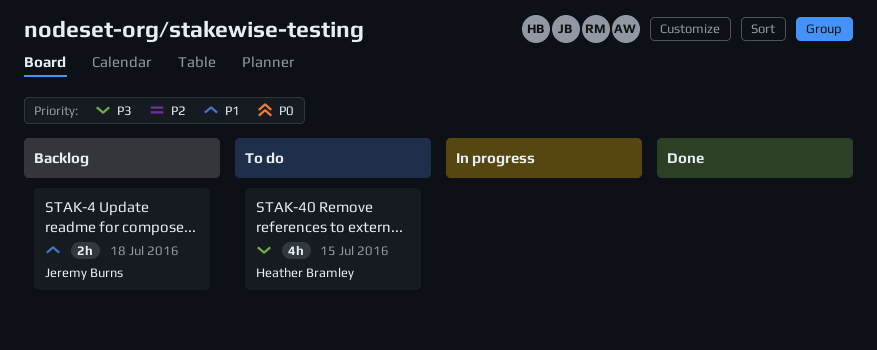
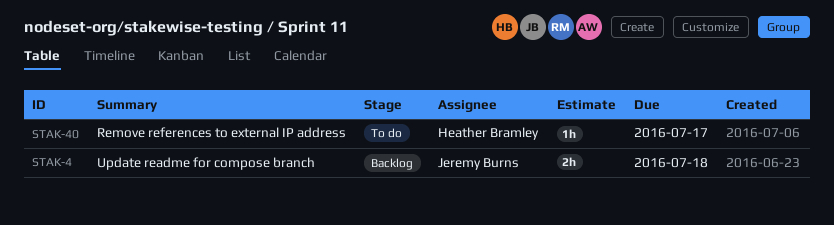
STAK-40, estimate: 4h -> 1h
STAK-40, due: Jul 15 -> Jul 17

